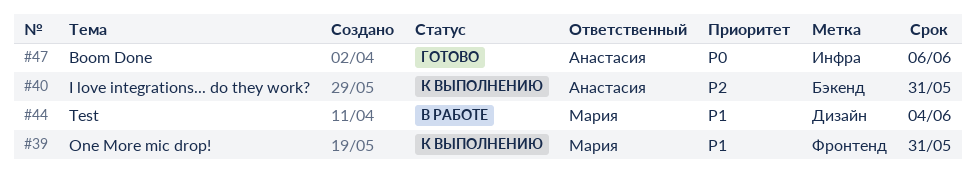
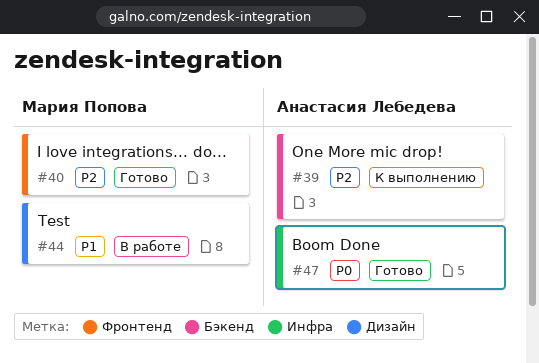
#39, owner: Мария Попова -> Анастасия Лебедева
#39, priority: P1 -> P2
#39, label: Фронтенд -> Бэкенд
#40, status: К выполнению -> Готово
#40, owner: Анастасия Лебедева -> Мария Попова
#40, label: Бэкенд -> Фронтенд

